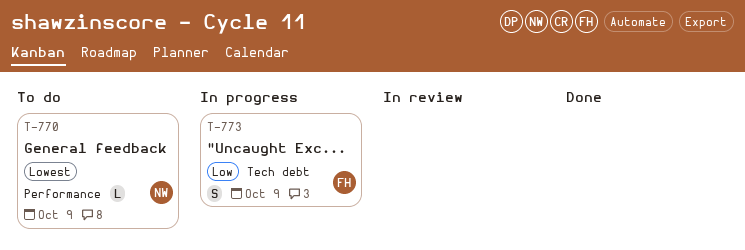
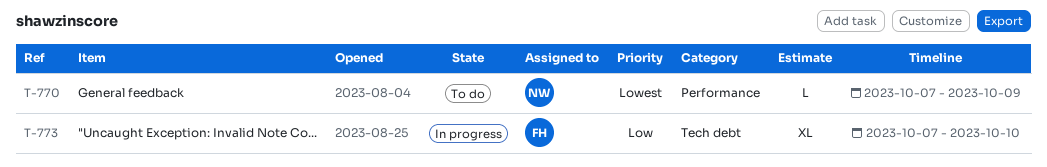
T-773, estimate: S -> XL
T-773, due: Oct 9 -> Oct 10

